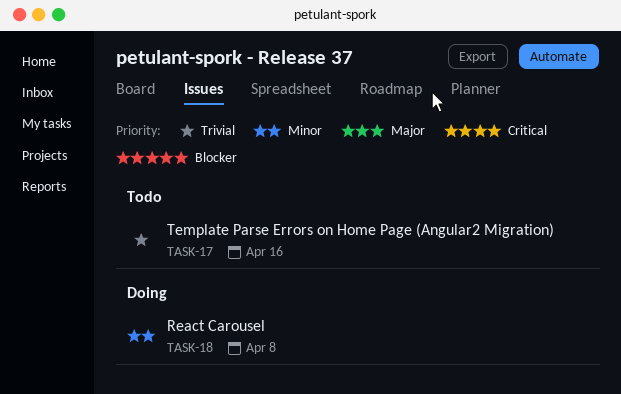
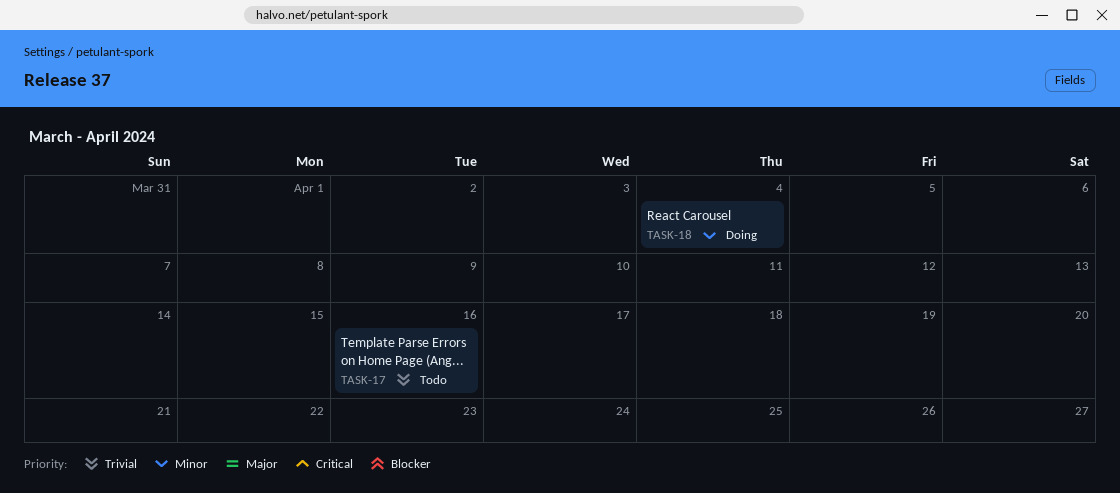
TASK-18, due: Apr 8 -> Apr 4

